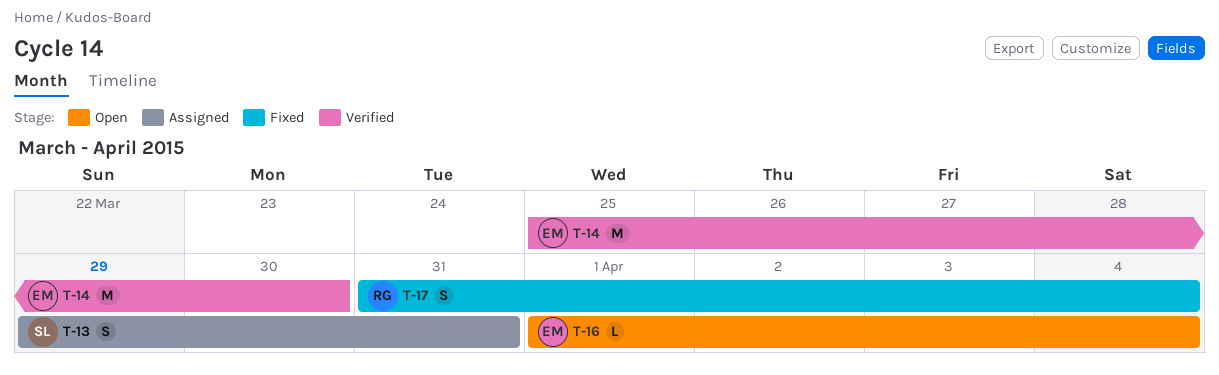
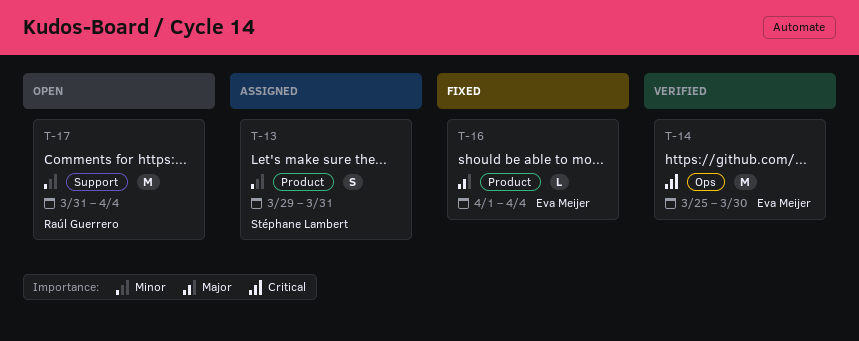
T-16, status: Open -> Fixed
T-17, status: Fixed -> Open
T-17, estimate: S -> M

